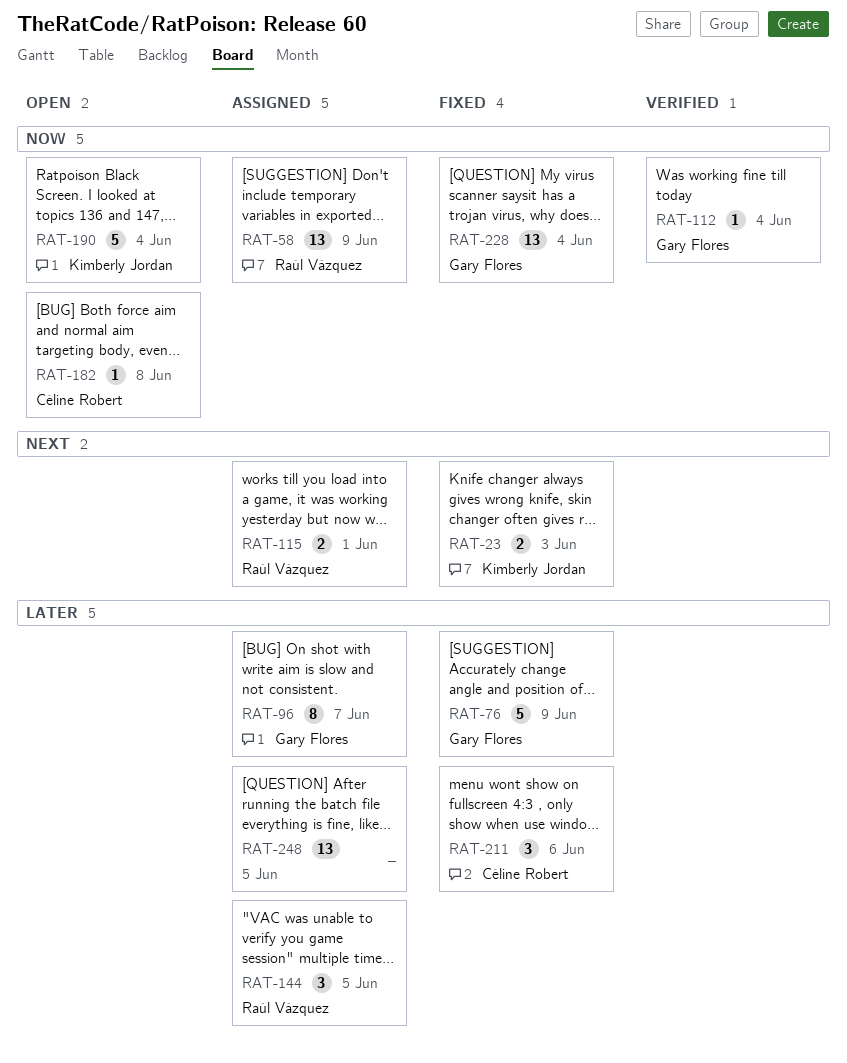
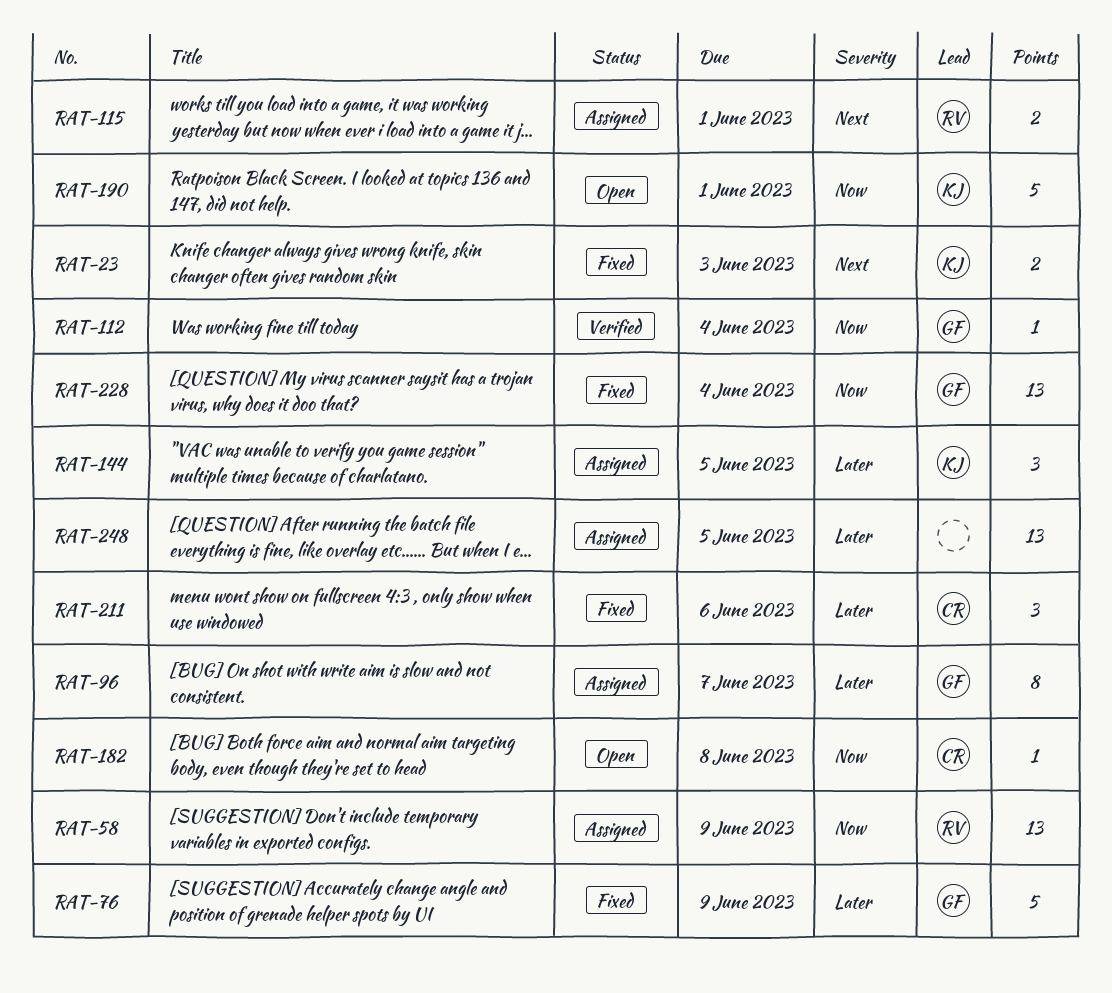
RAT-144, owner: Raúl Vázquez -> Kimberly Jordan
RAT-190, due: Jun 4 -> Jun 1

